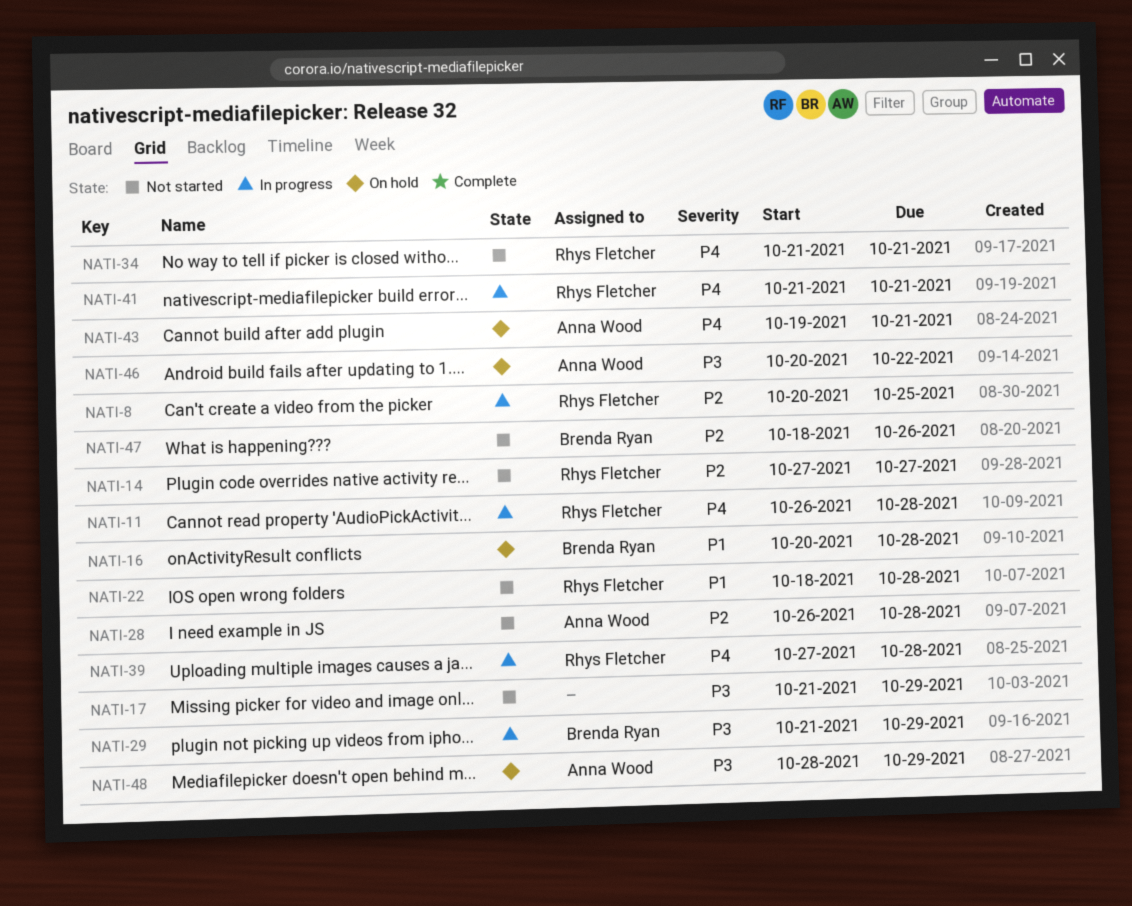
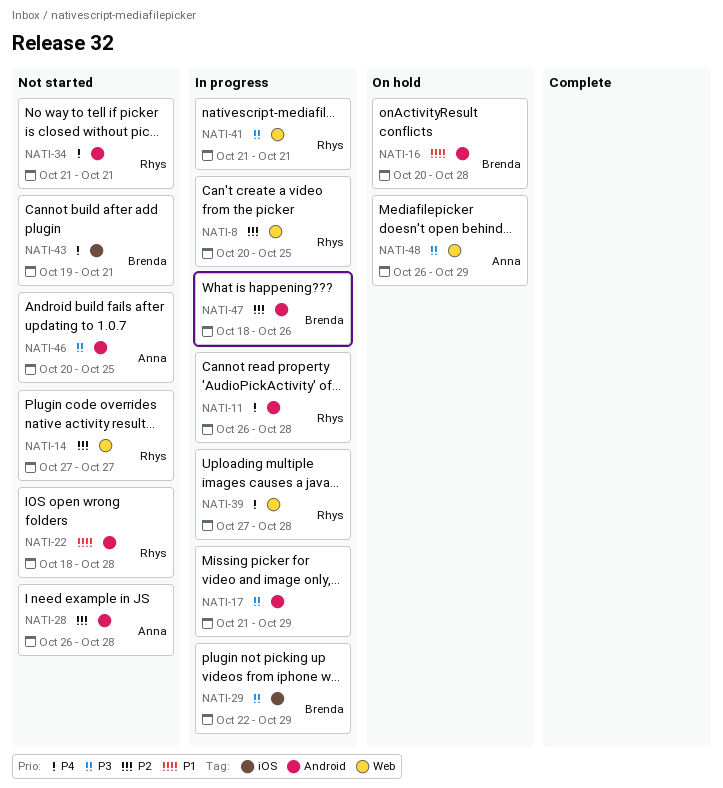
NATI-17, status: Not started -> In progress
NATI-29, start: Oct 21 -> Oct 22
NATI-41, priority: P4 -> P3
NATI-43, status: On hold -> Not started
NATI-43, owner: Anna Wood -> Brenda Ryan
NATI-46, status: On hold -> Not started
NATI-46, due: Oct 22 -> Oct 25
NATI-47, status: Not started -> In progress
NATI-48, start: Oct 28 -> Oct 26

